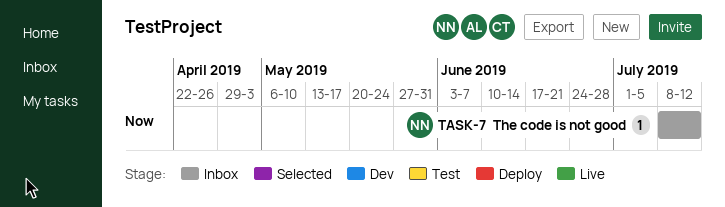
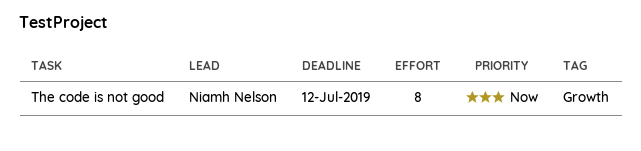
The code is not good, estimate: 1 -> 8

